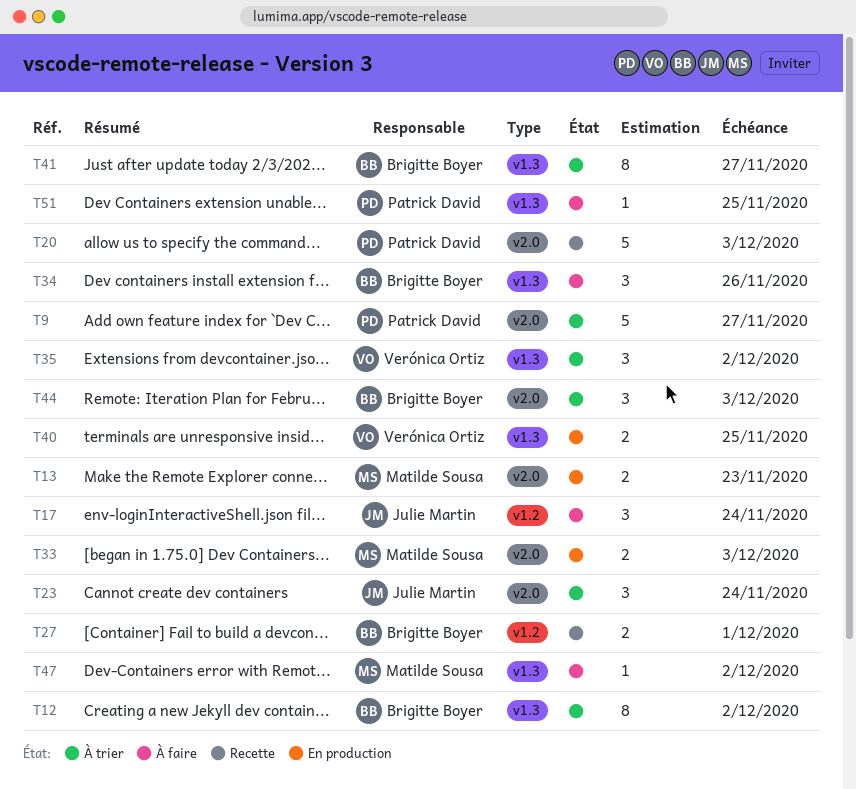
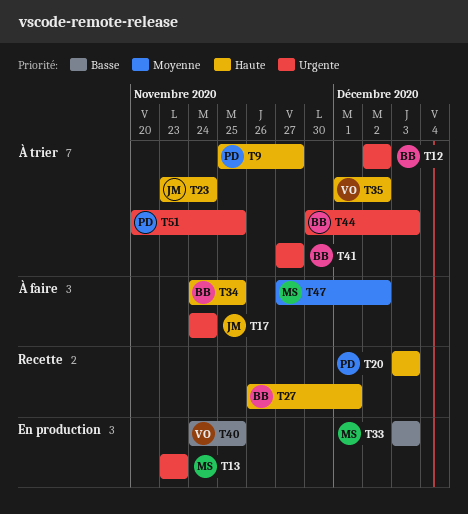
T34, due: Nov 26 -> Nov 25
T51, status: À faire -> À trier

